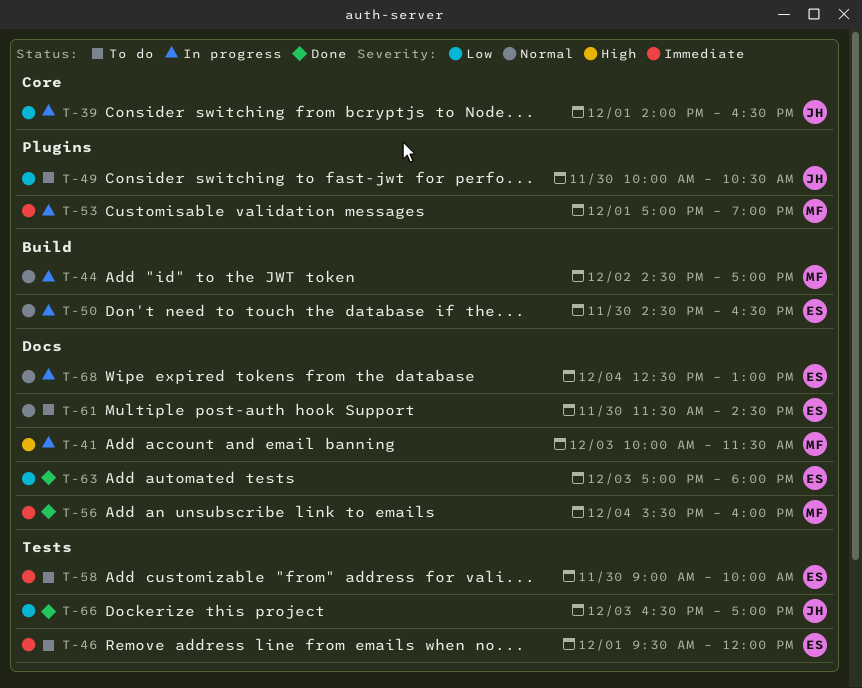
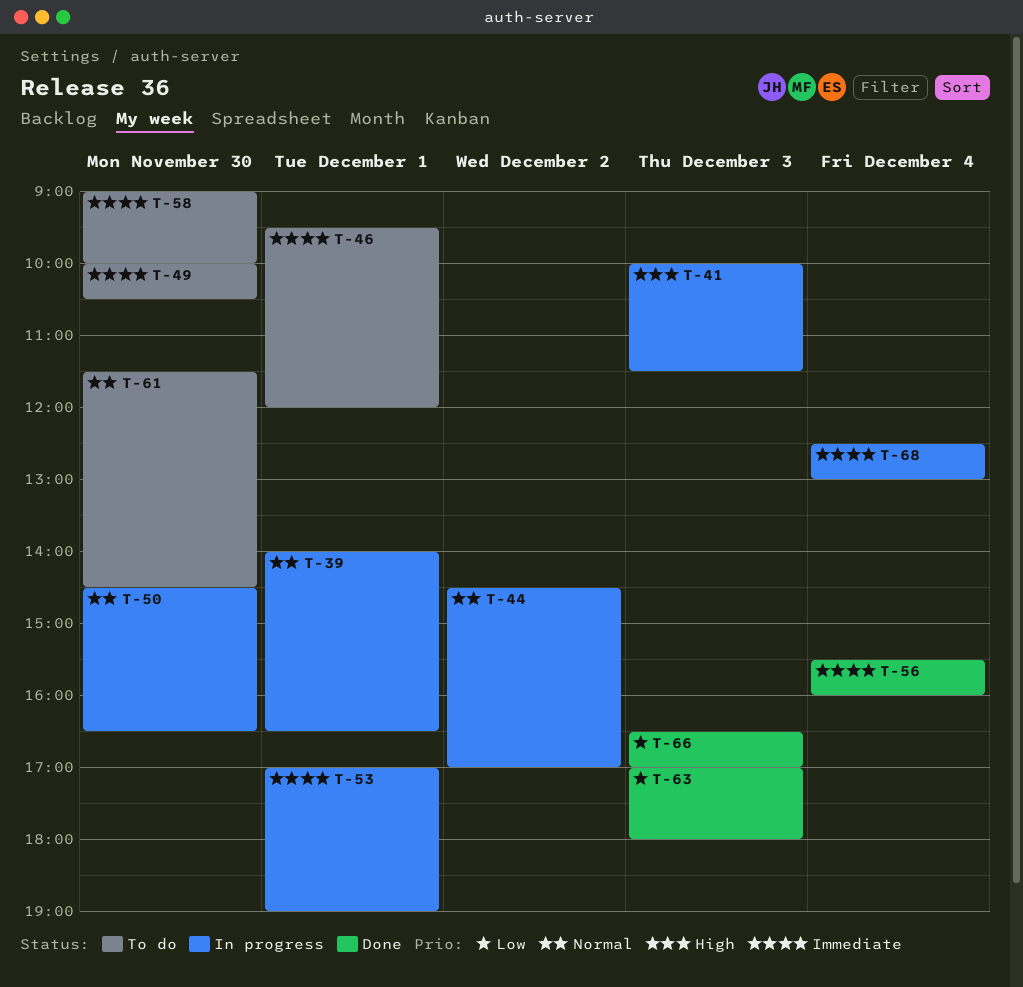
T-39, priority: Low -> Normal
T-49, priority: Low -> Immediate
T-68, priority: Normal -> Immediate

